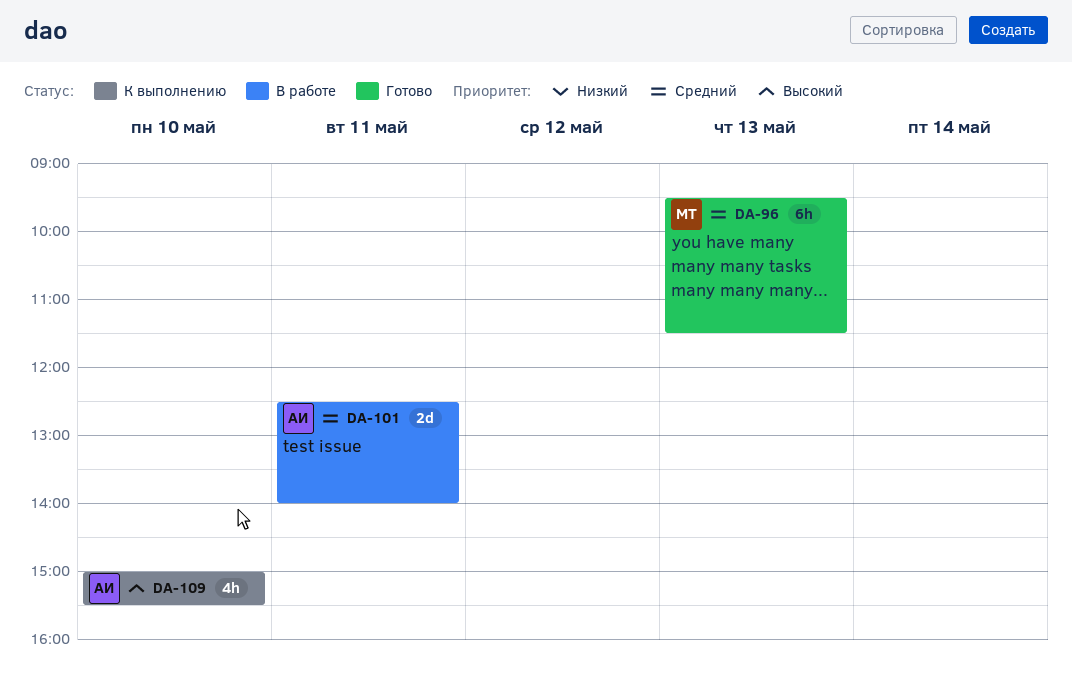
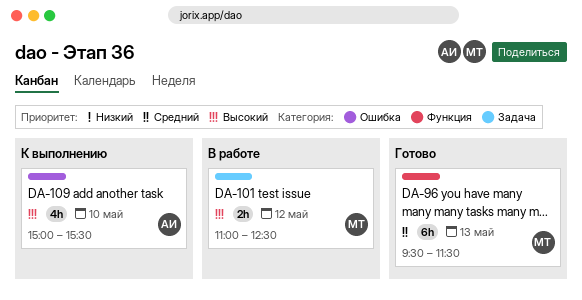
DA-101, owner: АИ -> МТ
DA-101, priority: Средний -> Высокий
DA-101, estimate: 2d -> 2h
DA-101, day: May 11 -> May 12
DA-101, begins: 12:30 -> 11:00
DA-101, ends: 14:00 -> 12:30

